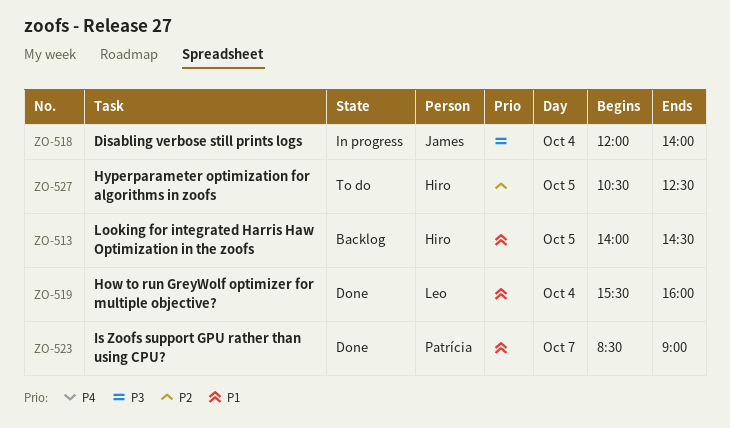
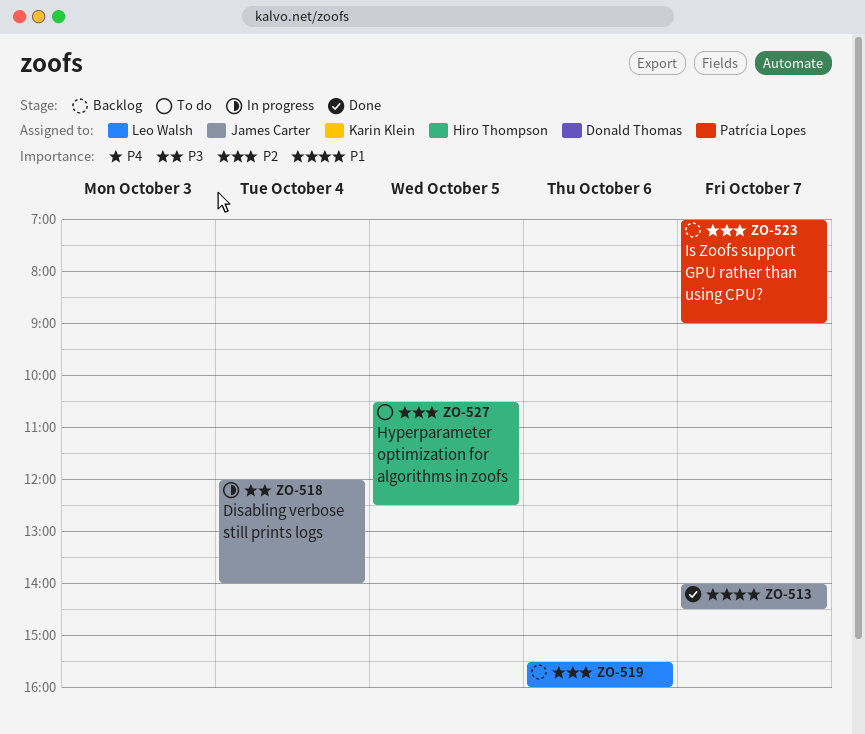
ZO-513, status: Backlog -> Done
ZO-513, owner: Hiro Thompson -> James Carter
ZO-513, day: Oct 5 -> Oct 7
ZO-519, status: Done -> Backlog
ZO-519, priority: P1 -> P2
ZO-519, day: Oct 4 -> Oct 6
ZO-523, status: Done -> Backlog
ZO-523, priority: P1 -> P2
ZO-523, begins: 08:30 -> 07:00

